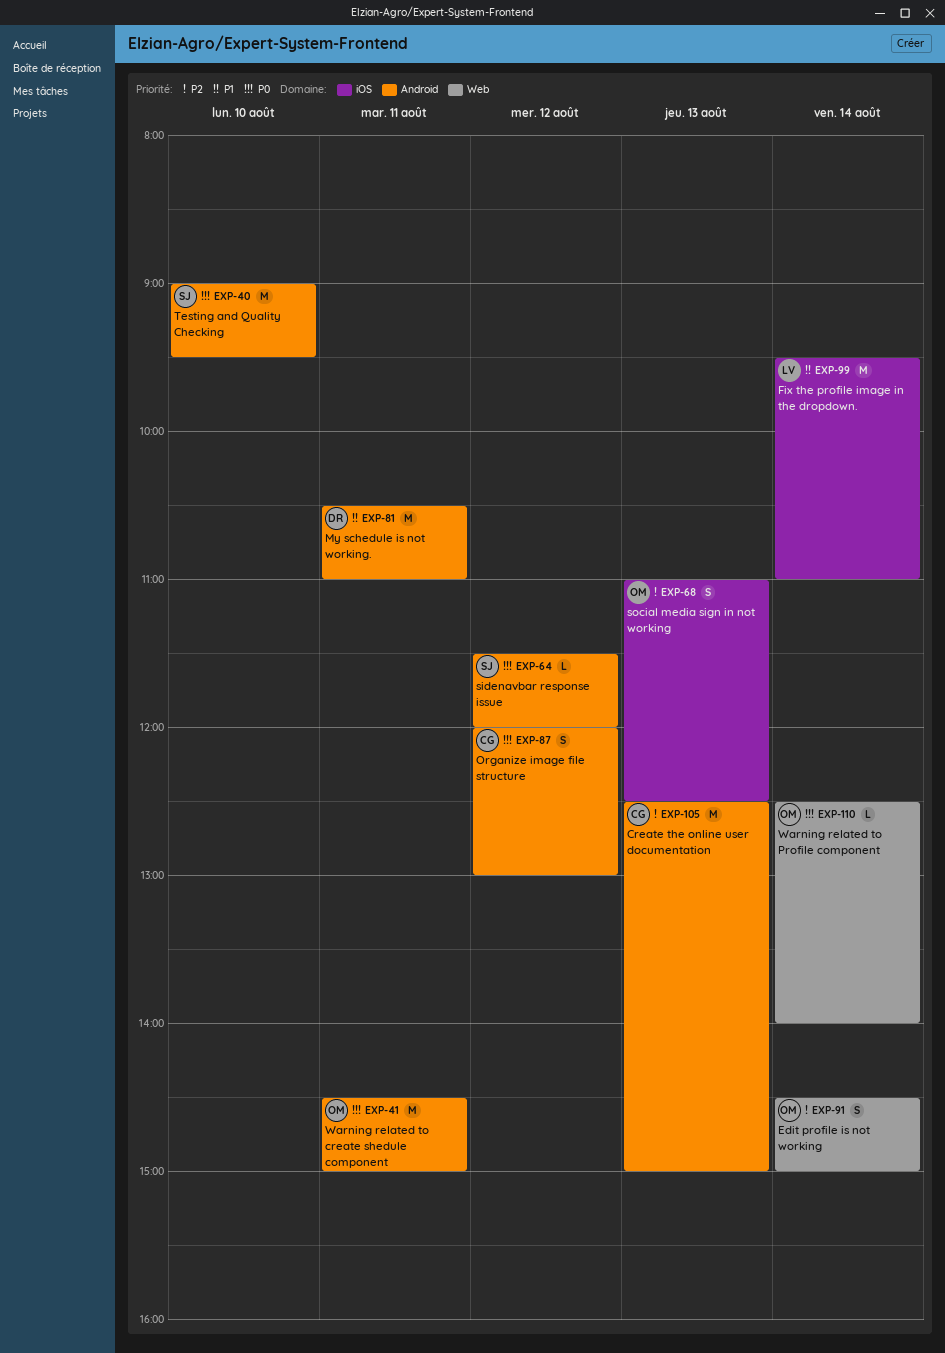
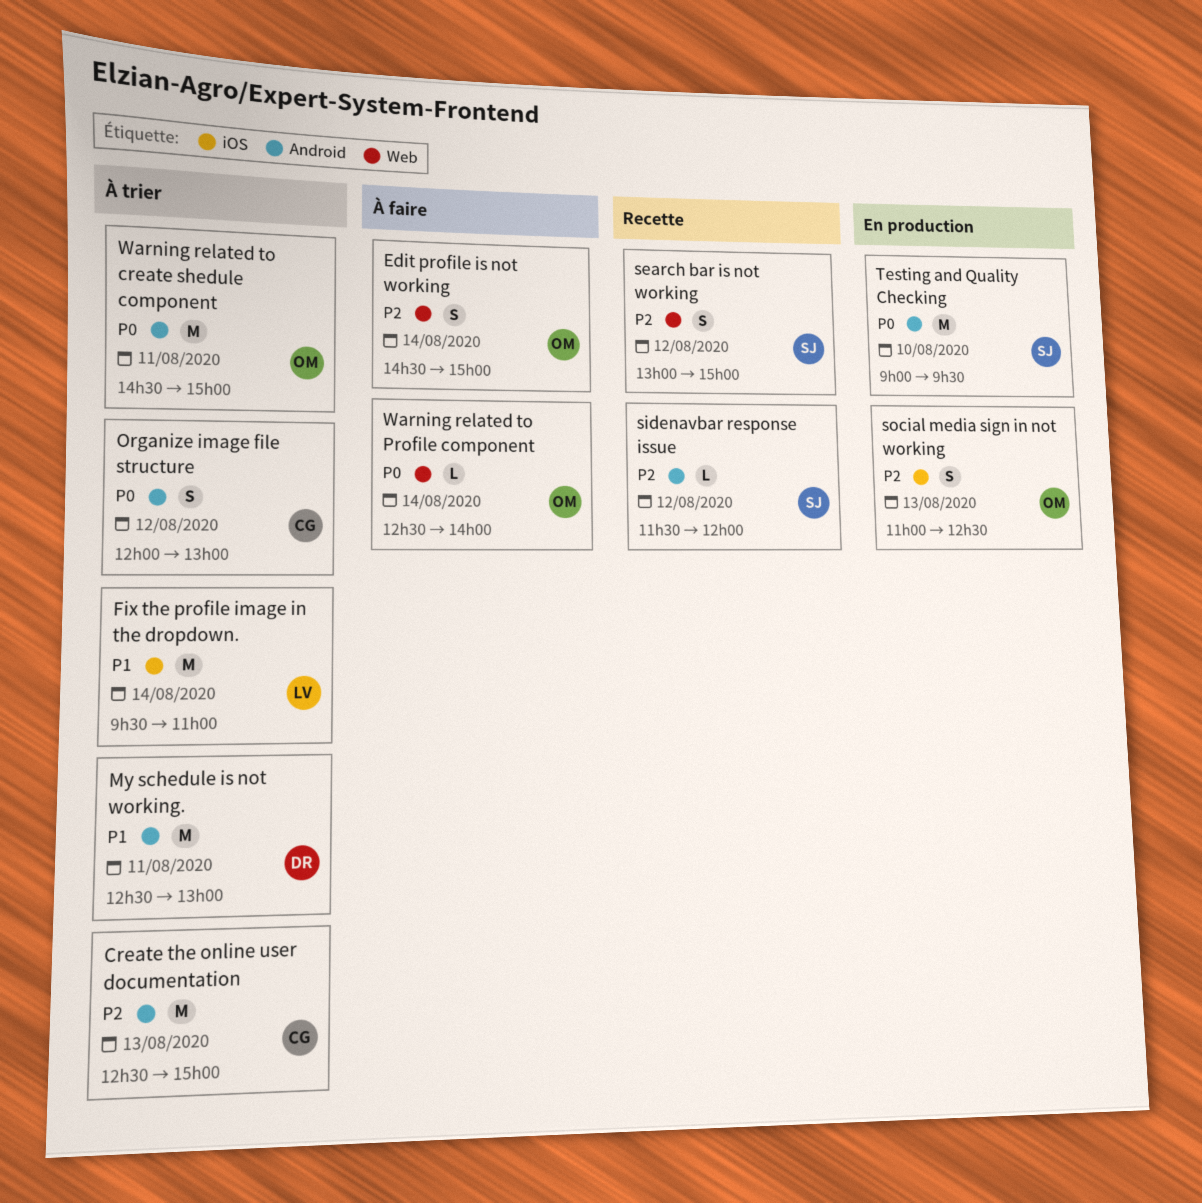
My schedule is not working., begins: 10:30 -> 12:30
My schedule is not working., ends: 11:00 -> 13:00
search bar is not working: none -> present
sidenavbar response issue, priority: P0 -> P2

